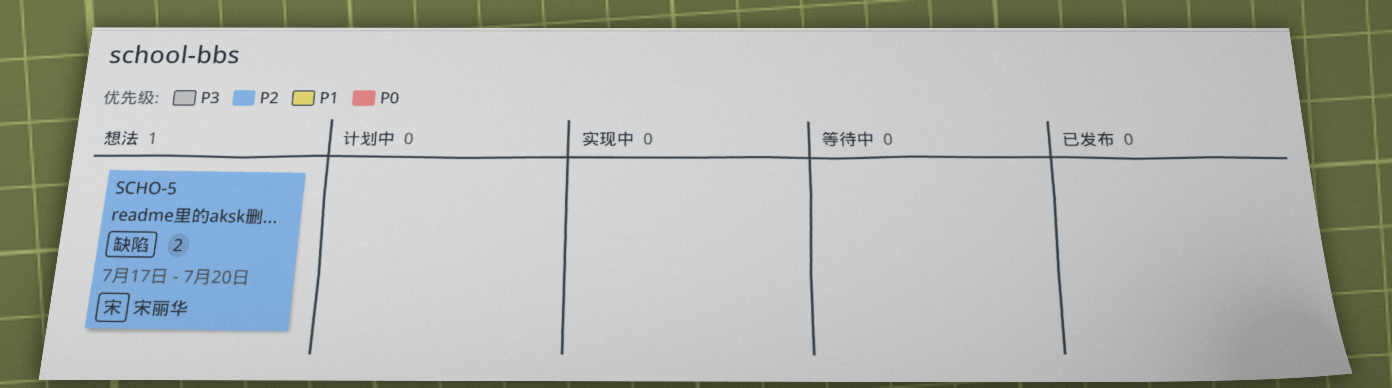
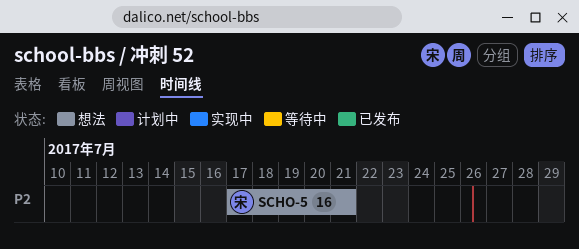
SCHO-5, estimate: 2 -> 16
SCHO-5, due: Jul 20 -> Jul 21

